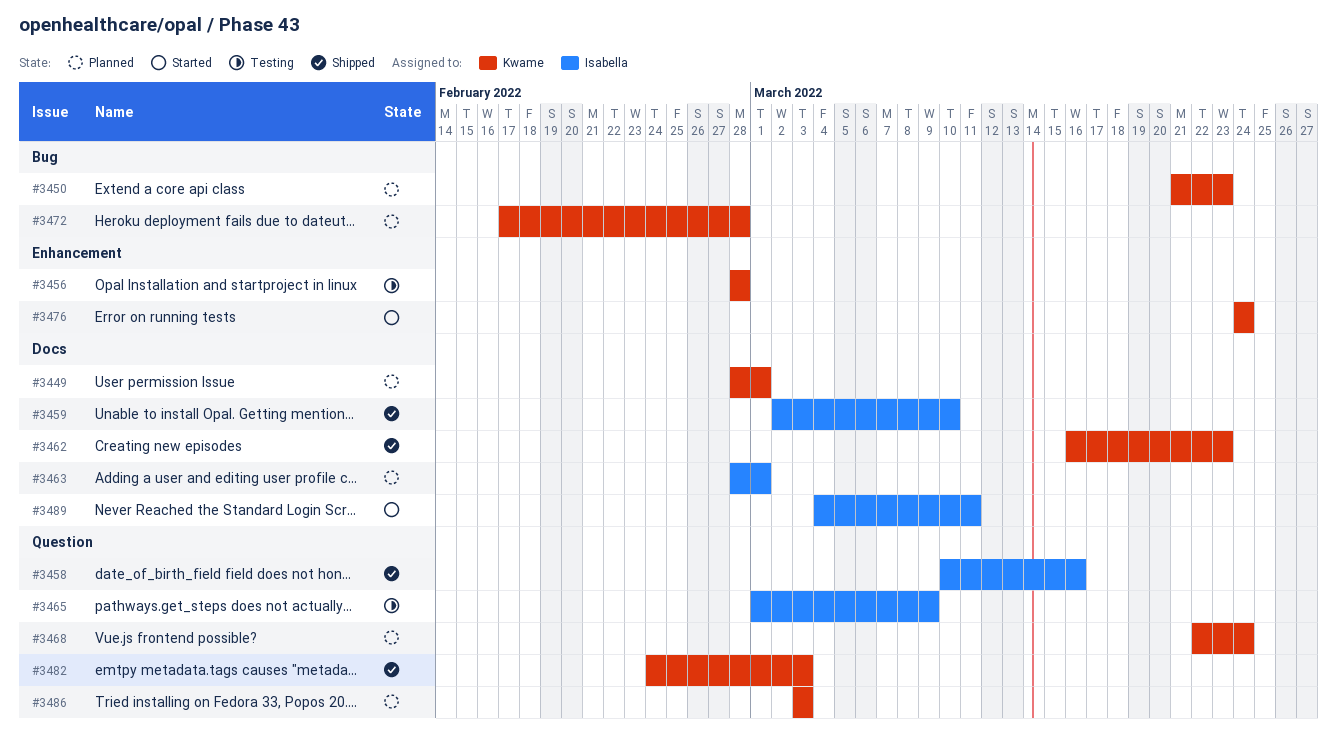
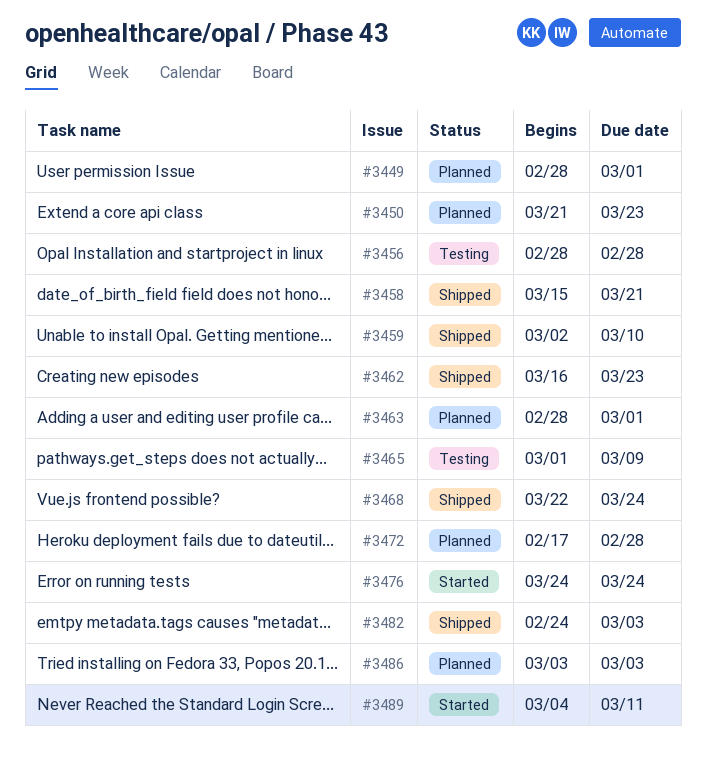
#3458, start: Mar 10 -> Mar 15
#3458, due: Mar 16 -> Mar 21
#3468, status: Planned -> Shipped

